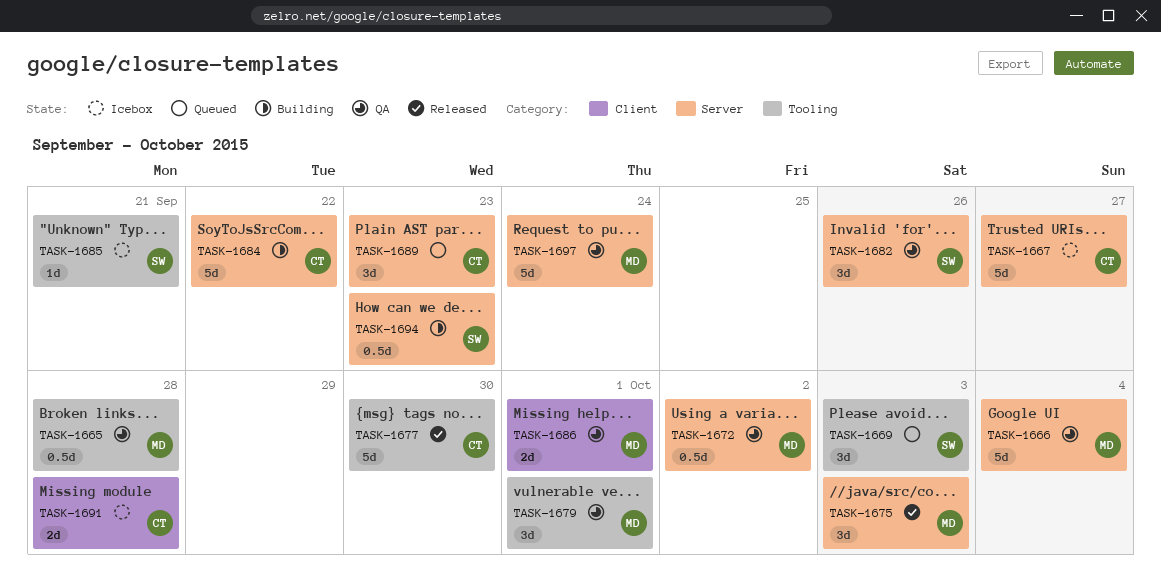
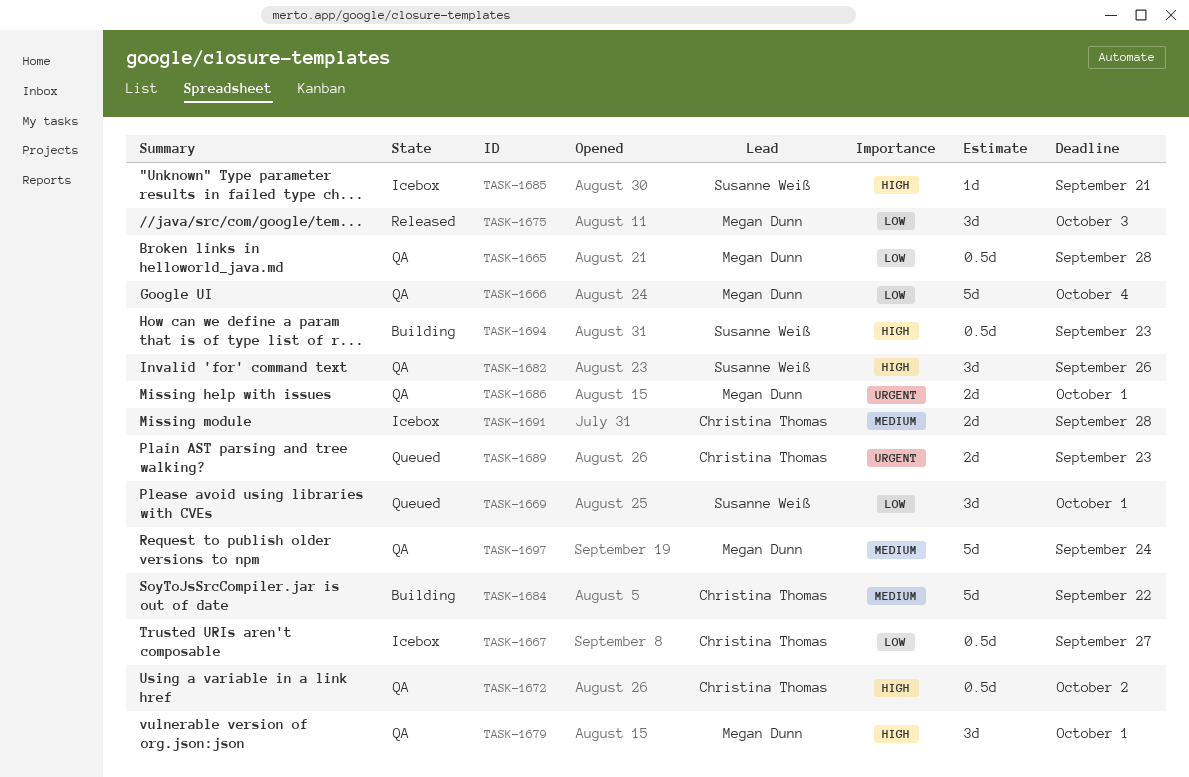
TASK-1667, estimate: 5d -> 0.5d
TASK-1669, due: Oct 3 -> Oct 1
TASK-1672, owner: Megan Dunn -> Christina Thomas
TASK-1677: present -> none
TASK-1689, estimate: 3d -> 2d

